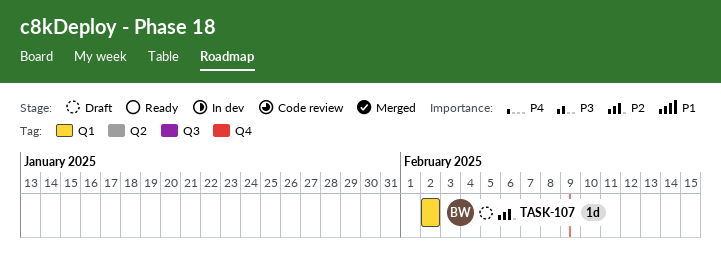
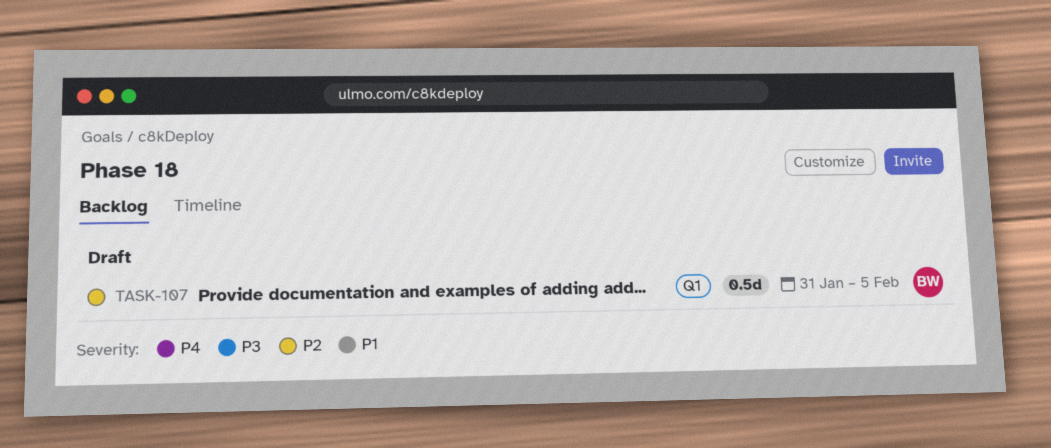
TASK-107, estimate: 1d -> 0.5d
TASK-107, start: Feb 2 -> Jan 31
TASK-107, due: Feb 2 -> Feb 5

